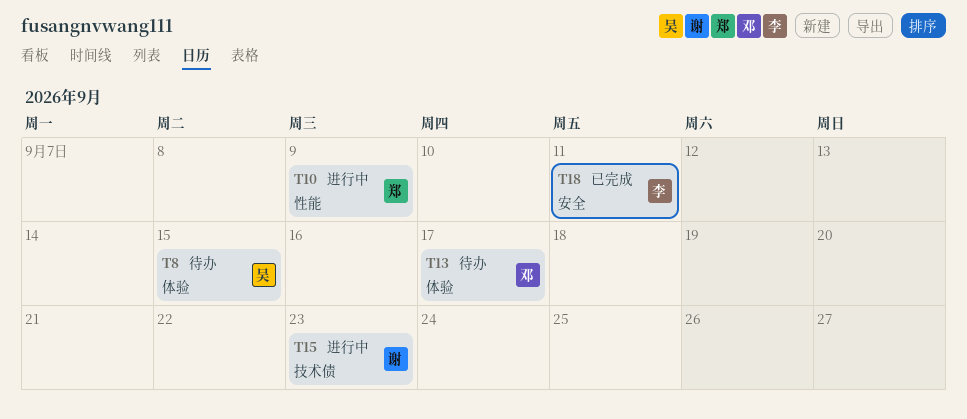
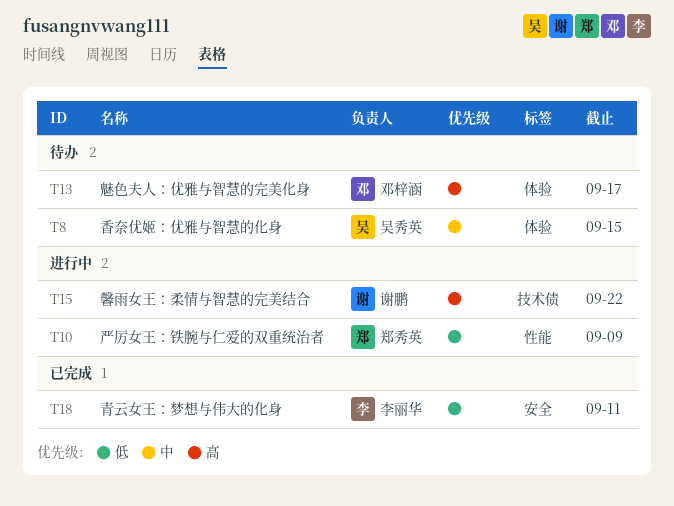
T15, due: Sep 23 -> Sep 22

